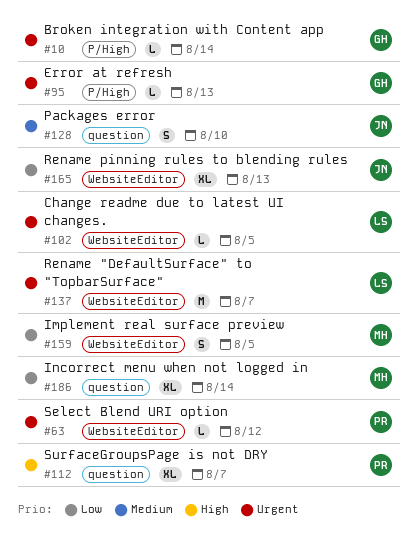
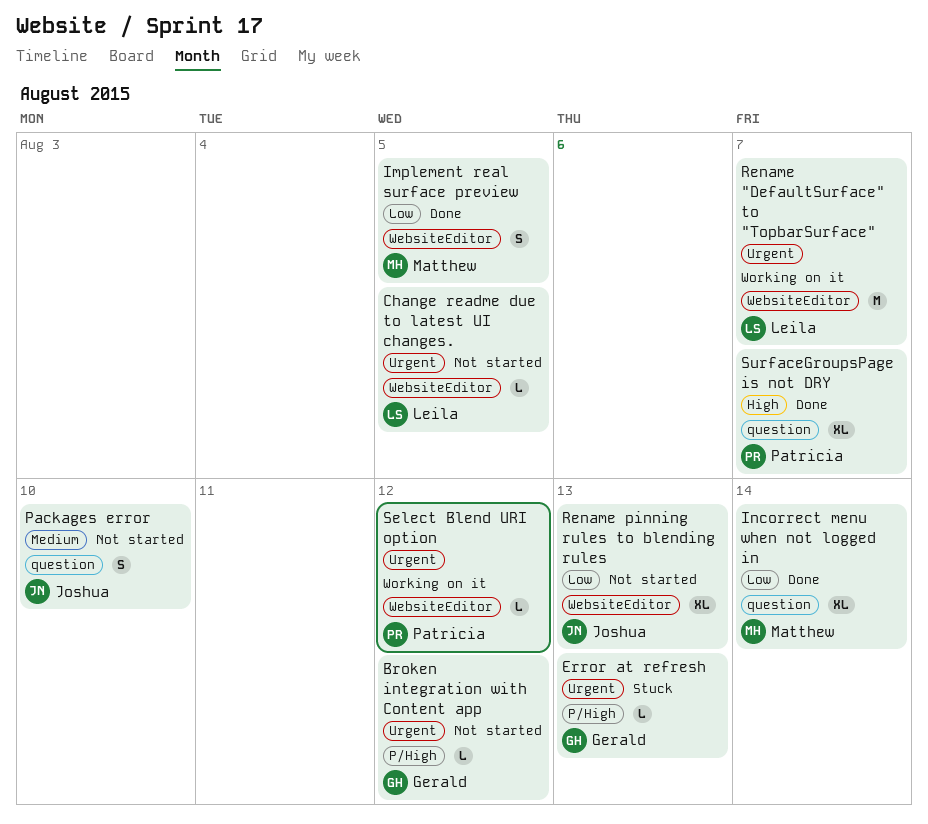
Broken integration with Content app, due: Aug 14 -> Aug 12

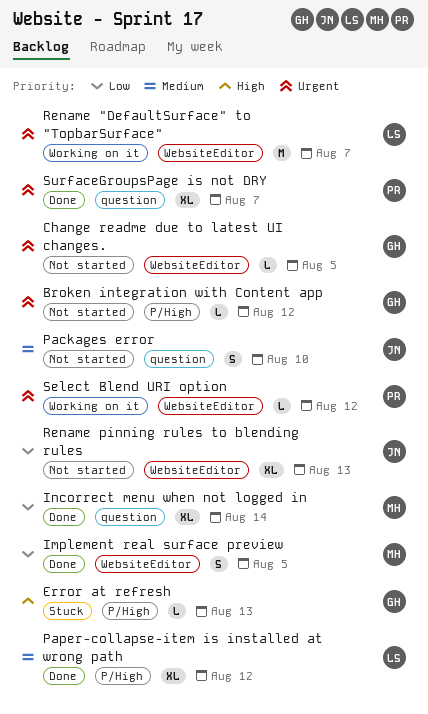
Change readme due to latest UI changes., owner: Leila -> Gerald
Error at refresh, priority: Urgent -> High
Paper-collapse-item is installed at wrong path: none -> present
SurfaceGroupsPage is not DRY, priority: High -> Urgent

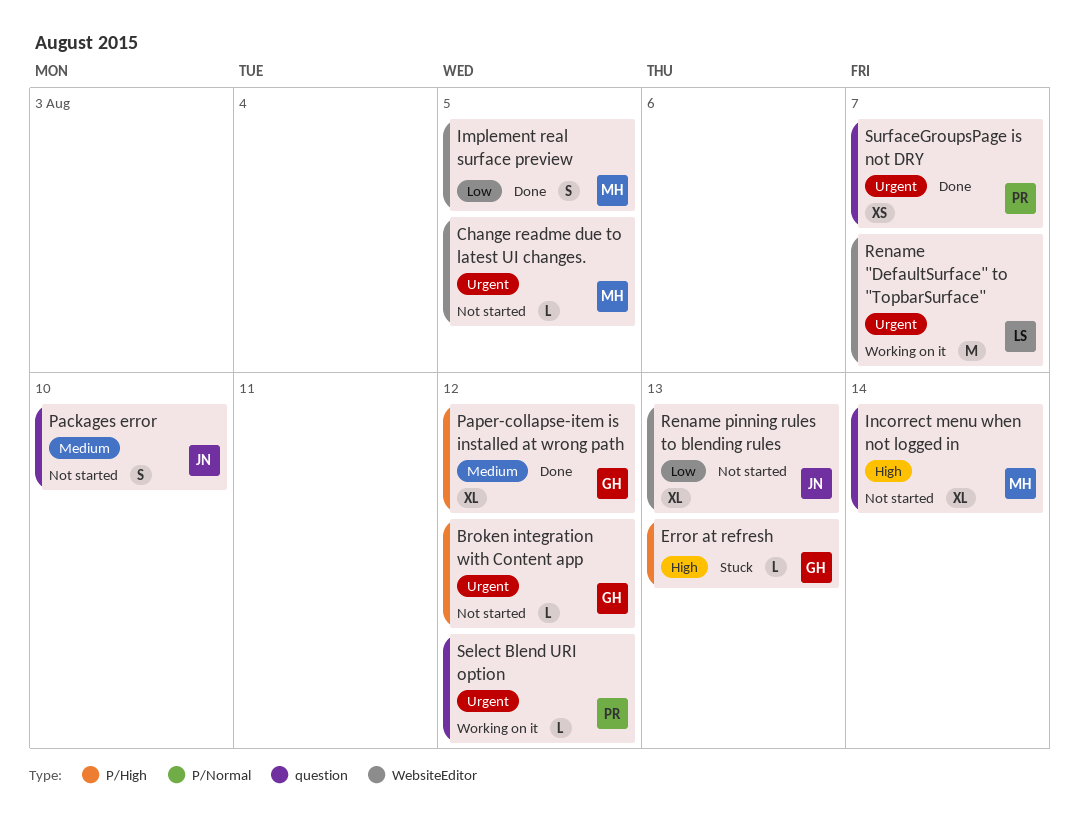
Change readme due to latest UI changes., owner: GH -> MH
Incorrect menu when not logged in, status: Done -> Not started
Incorrect menu when not logged in, priority: Low -> High
Paper-collapse-item is installed at wrong path, owner: LS -> GH
Select Blend URI option, label: WebsiteEditor -> question
SurfaceGroupsPage is not DRY, estimate: XL -> XS

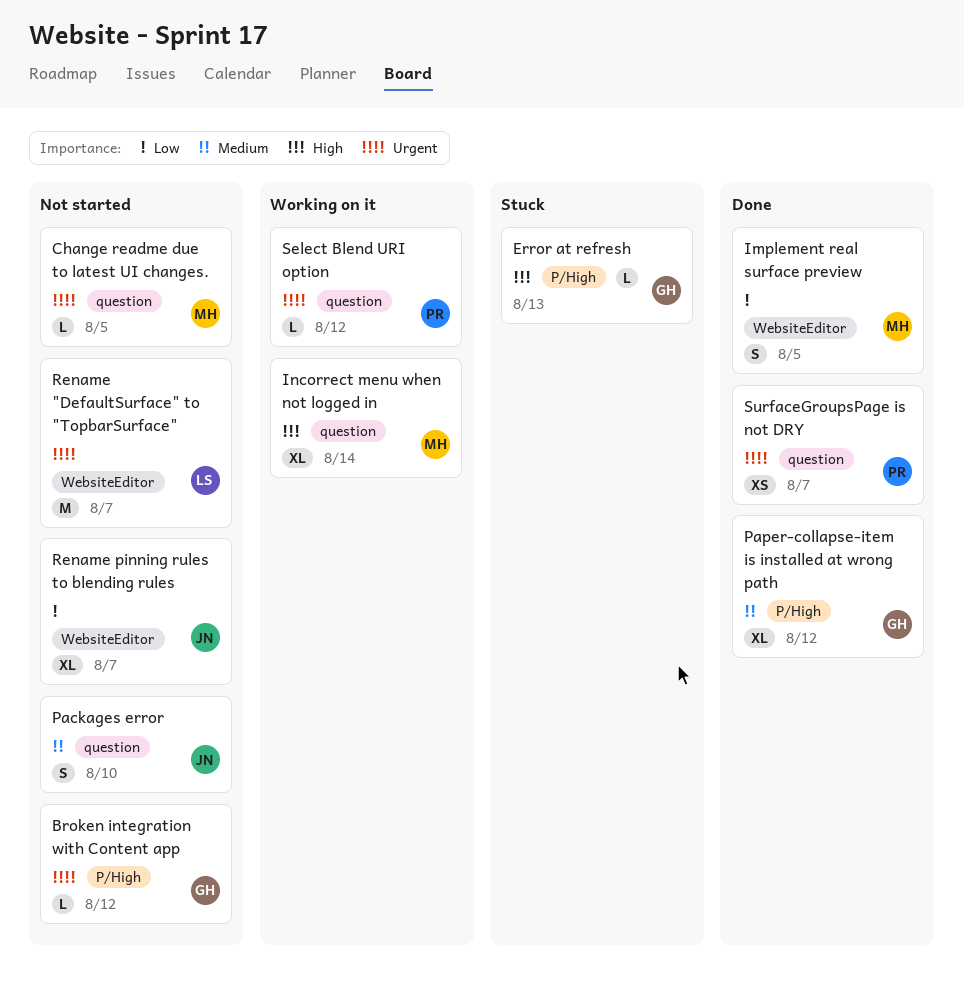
Change readme due to latest UI changes., label: WebsiteEditor -> question
Incorrect menu when not logged in, status: Not started -> Working on it
Rename "DefaultSurface" to "TopbarSurface", status: Working on it -> Not started
Rename pinning rules to blending rules, due: Aug 13 -> Aug 7

